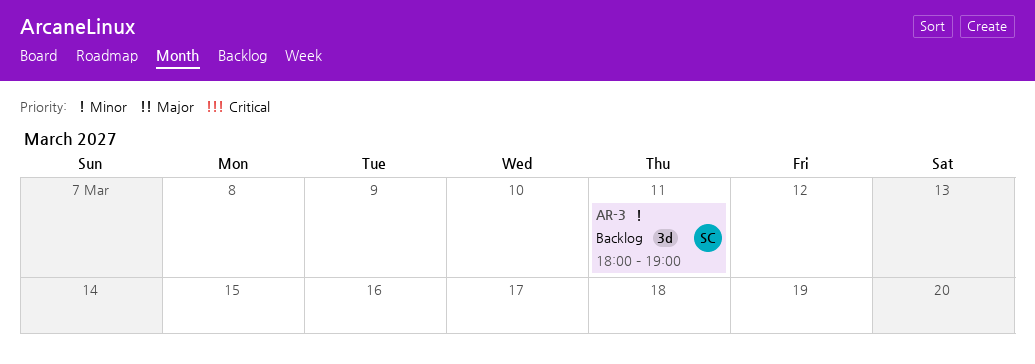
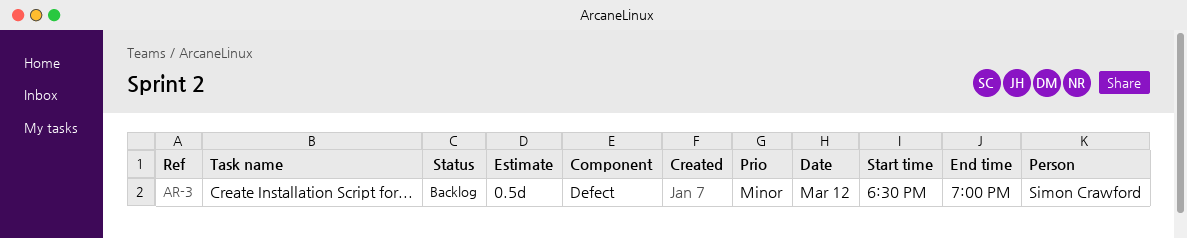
AR-3, estimate: 3d -> 0.5d
AR-3, day: Mar 11 -> Mar 12
AR-3, begins: 18:00 -> 18:30

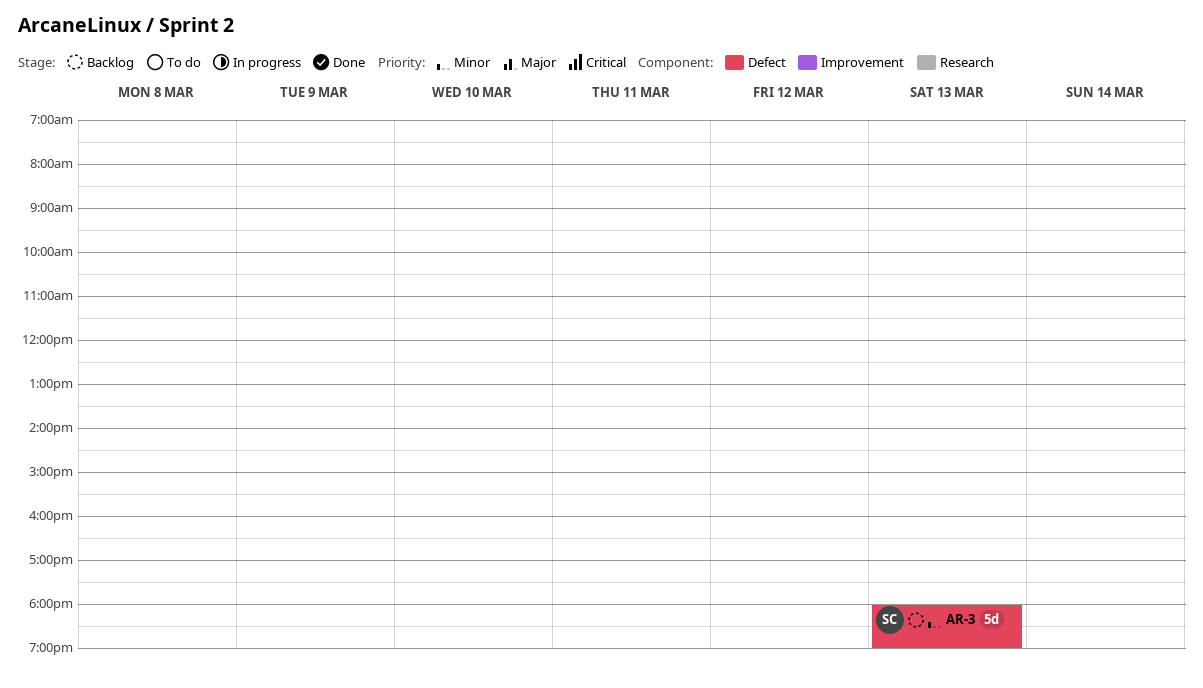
AR-3, estimate: 0.5d -> 5d
AR-3, day: Mar 12 -> Mar 13
AR-3, begins: 18:30 -> 18:00

